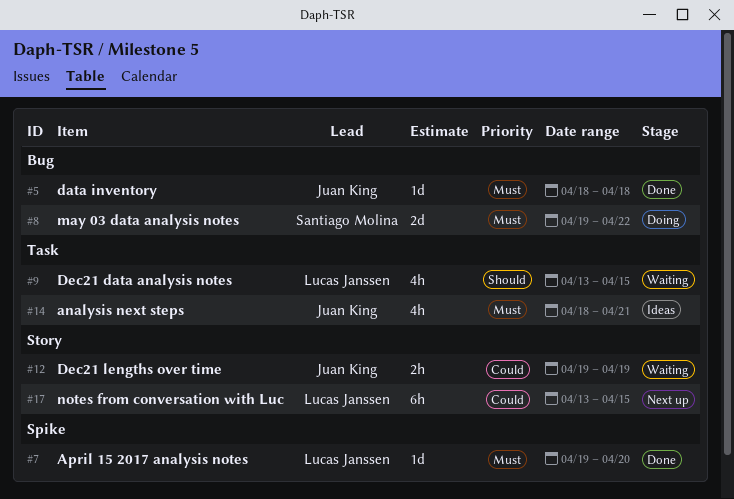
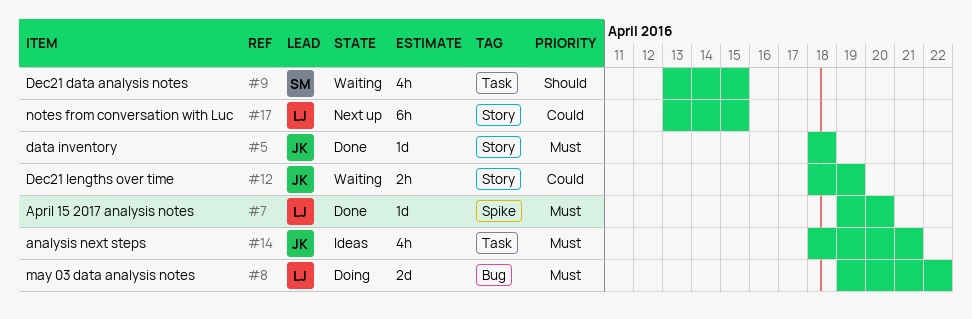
#5, label: Bug -> Story
#8, owner: Santiago Molina -> Lucas Janssen
#9, owner: Lucas Janssen -> Santiago Molina
#12, start: Apr 19 -> Apr 18

